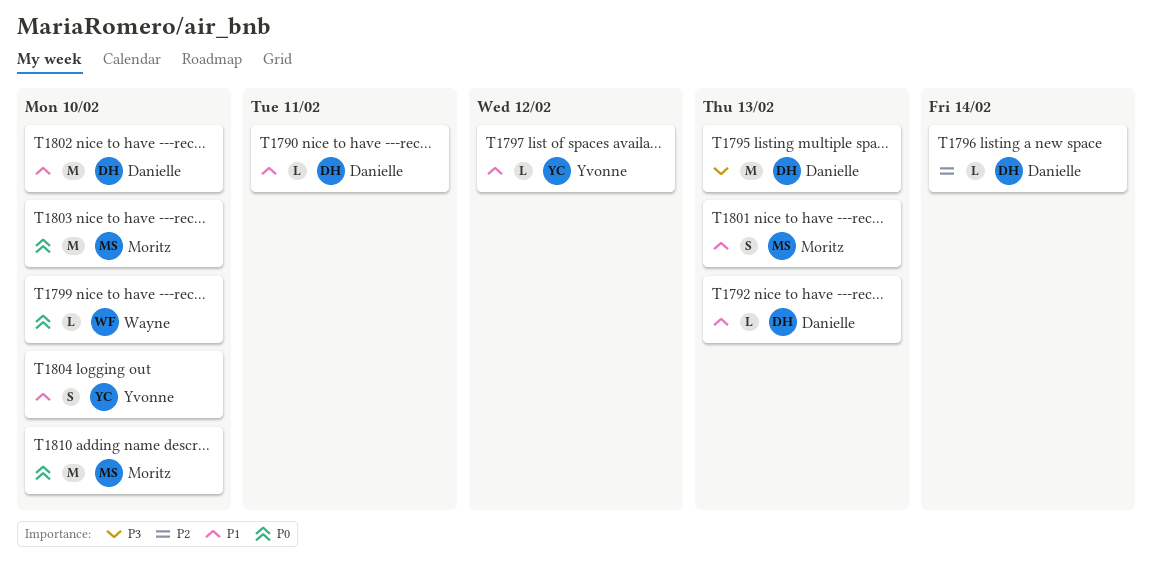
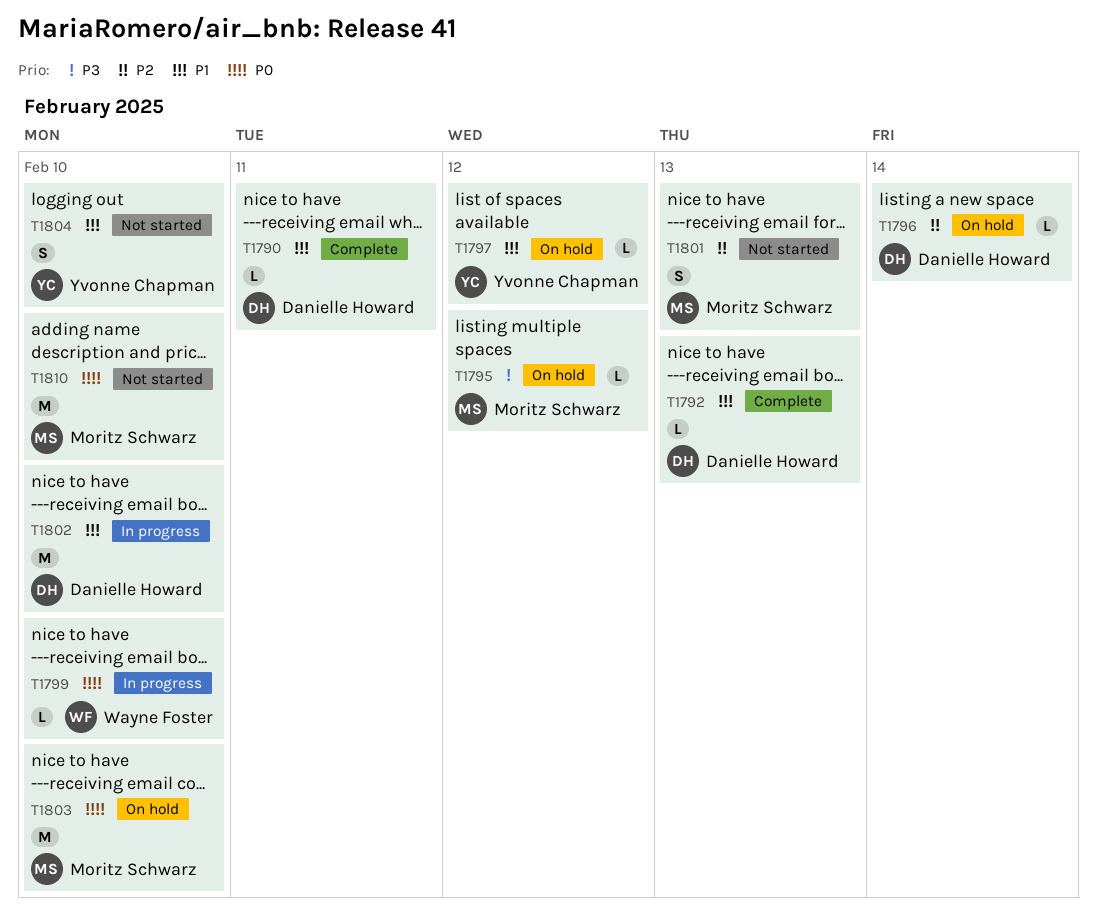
T1795, owner: Danielle Howard -> Moritz Schwarz
T1795, estimate: M -> L
T1795, due: Feb 13 -> Feb 12
T1801, priority: P1 -> P2

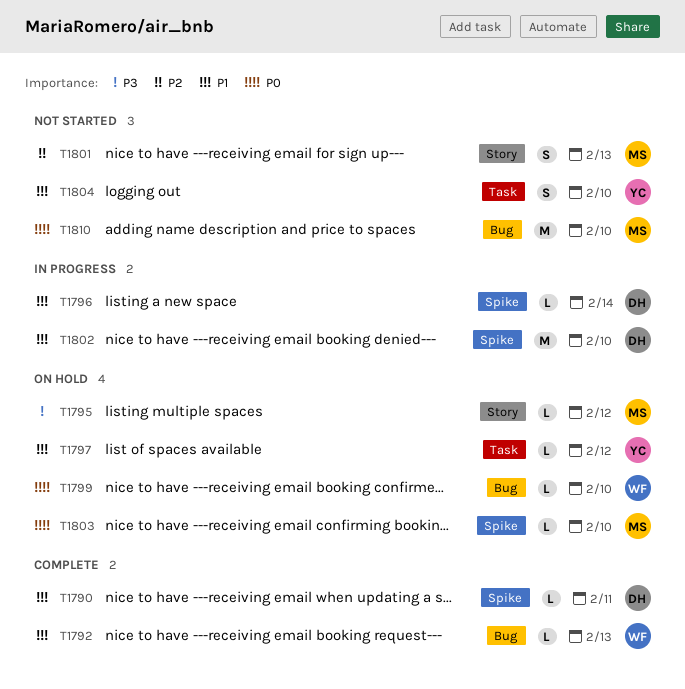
T1792, owner: Danielle Howard -> Wayne Foster
T1796, status: On hold -> In progress
T1796, priority: P2 -> P1
T1799, status: In progress -> On hold
T1803, estimate: M -> L

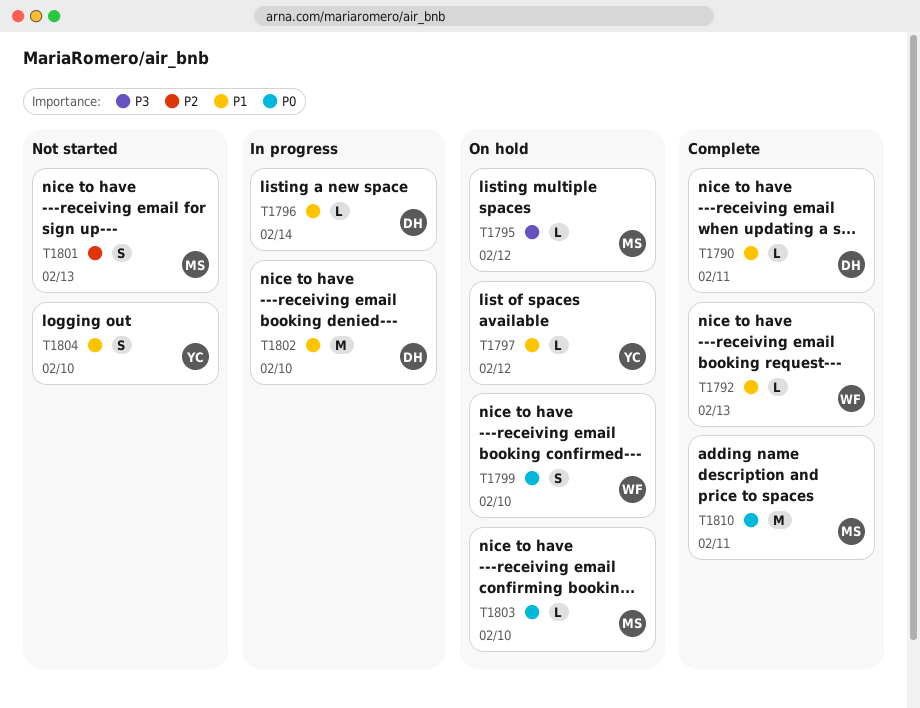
T1799, estimate: L -> S
T1810, status: Not started -> Complete
T1810, due: Feb 10 -> Feb 11

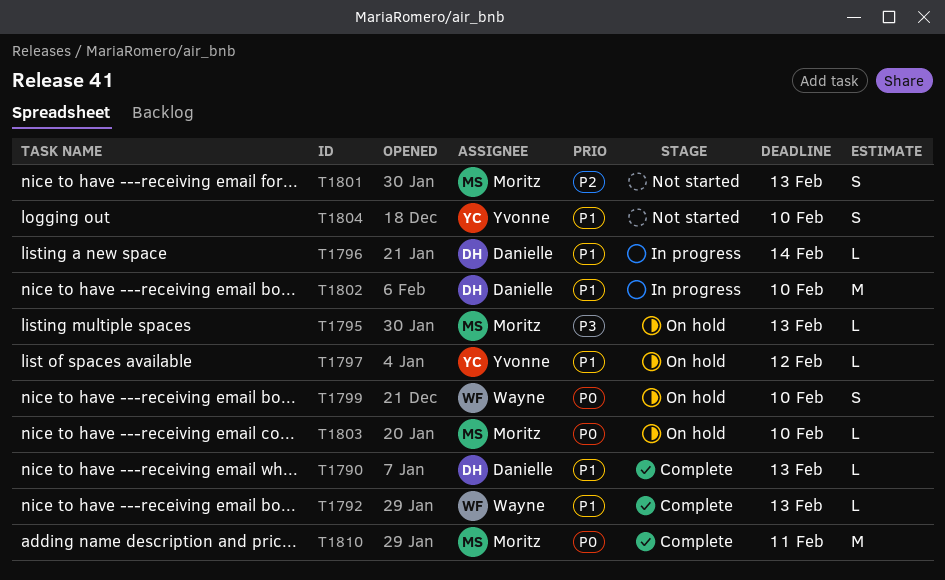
T1790, due: Feb 11 -> Feb 13
T1795, due: Feb 12 -> Feb 13

